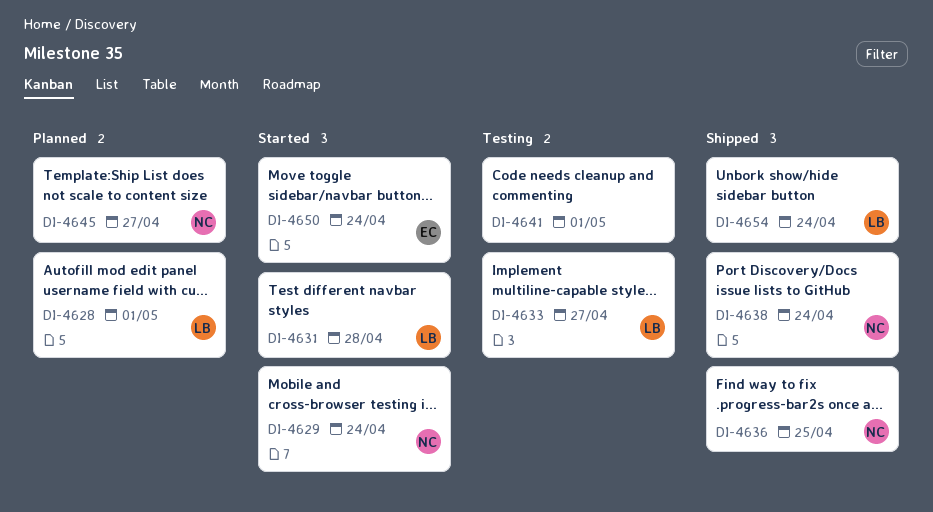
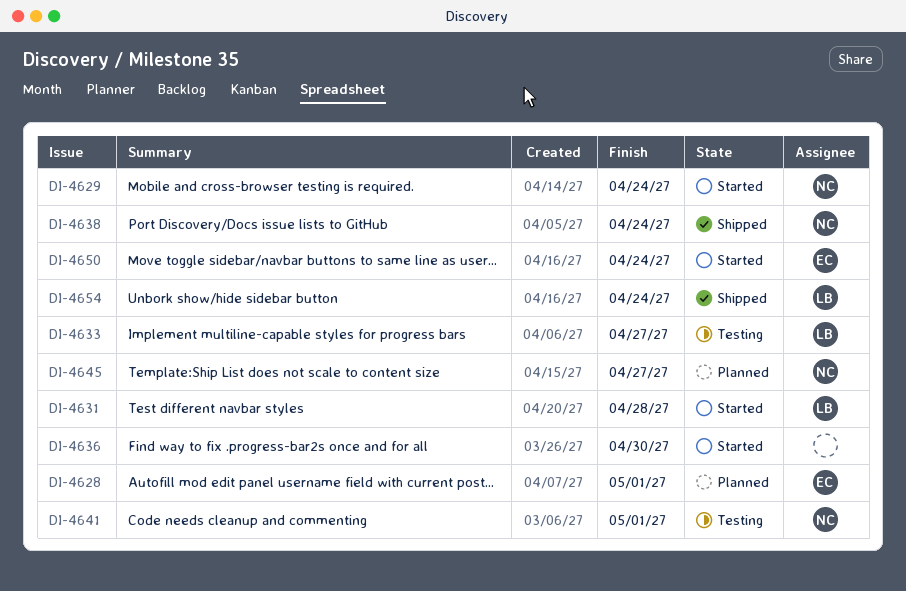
DI-4628, owner: LB -> EC
DI-4636, status: Shipped -> Started
DI-4636, owner: NC -> none
DI-4636, due: Apr 25 -> Apr 30
DI-4641, owner: none -> NC

